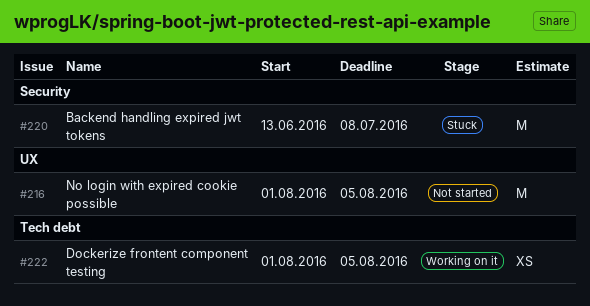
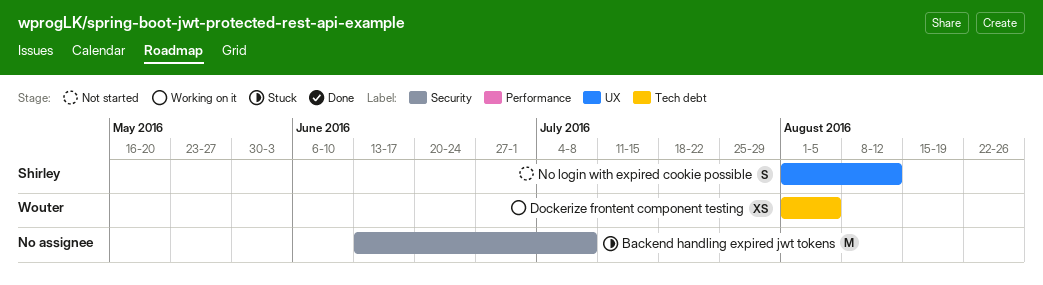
No login with expired cookie possible, estimate: M -> S
No login with expired cookie possible, due: Aug 5 -> Aug 12

